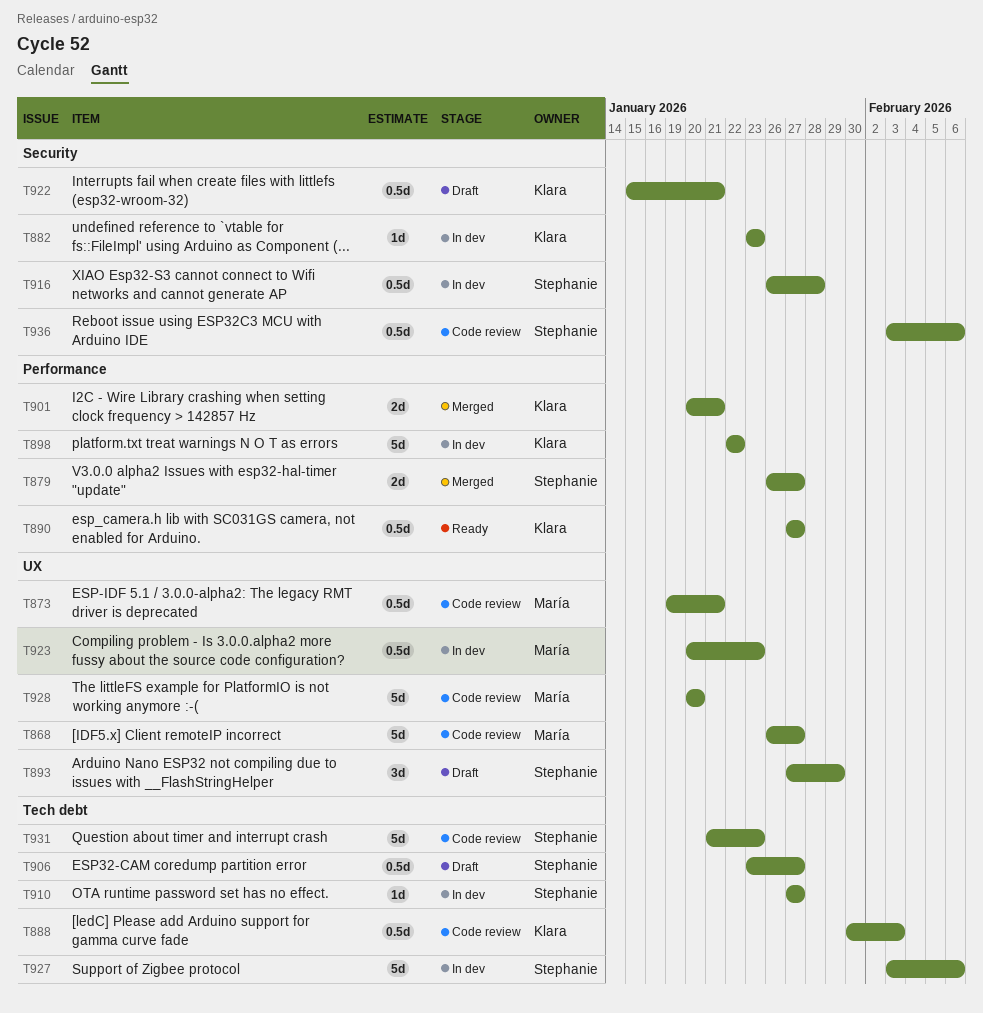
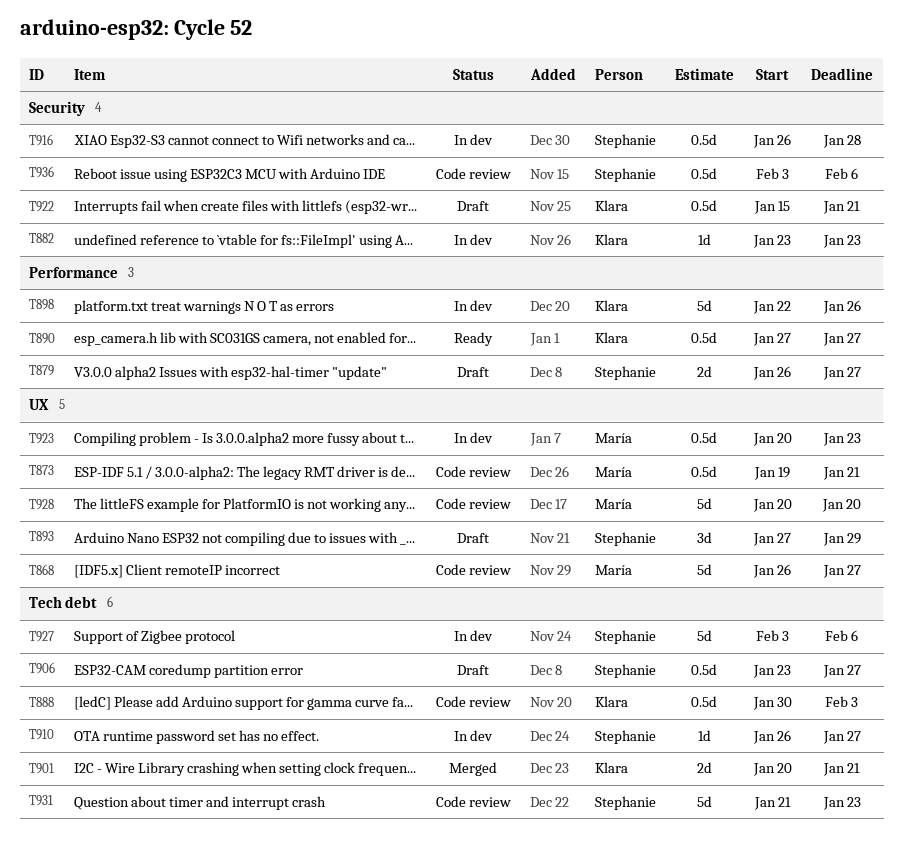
T879, status: Merged -> Draft
T898, due: Jan 22 -> Jan 26
T901, label: Performance -> Tech debt
T910, start: Jan 27 -> Jan 26

